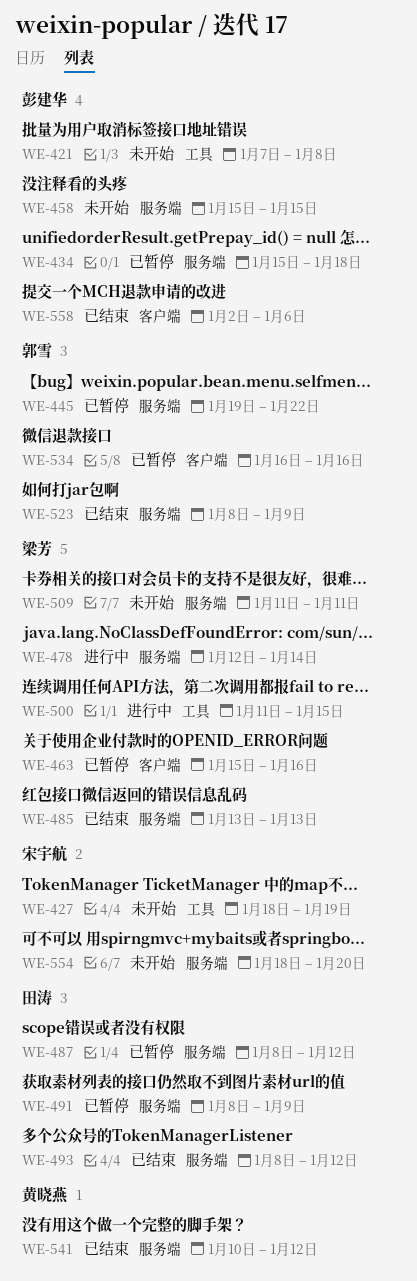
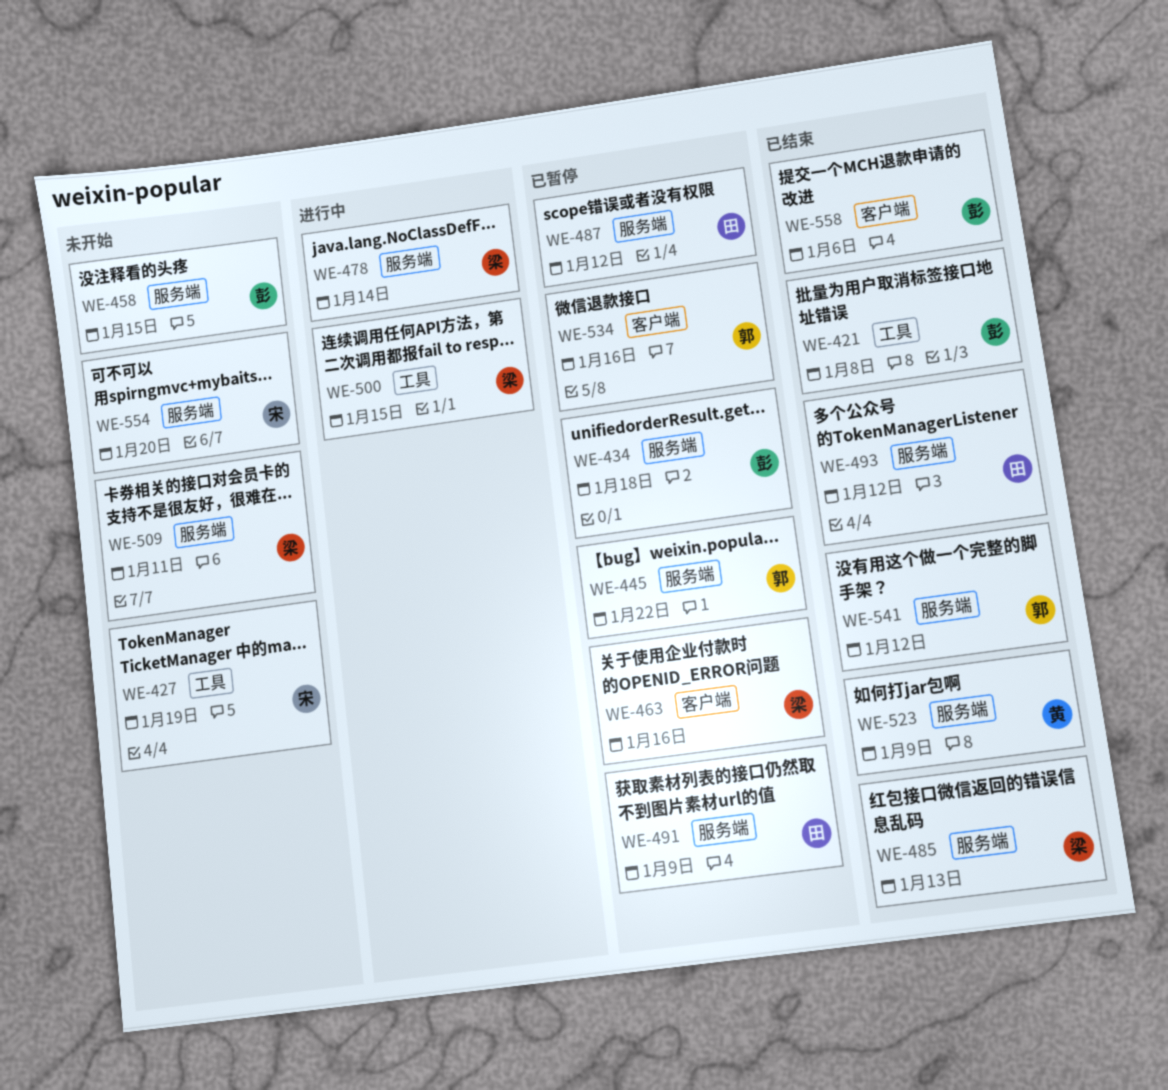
WE-421, status: 未开始 -> 已结束
WE-523, owner: 郭雪 -> 黄晓燕
WE-541, owner: 黄晓燕 -> 郭雪

